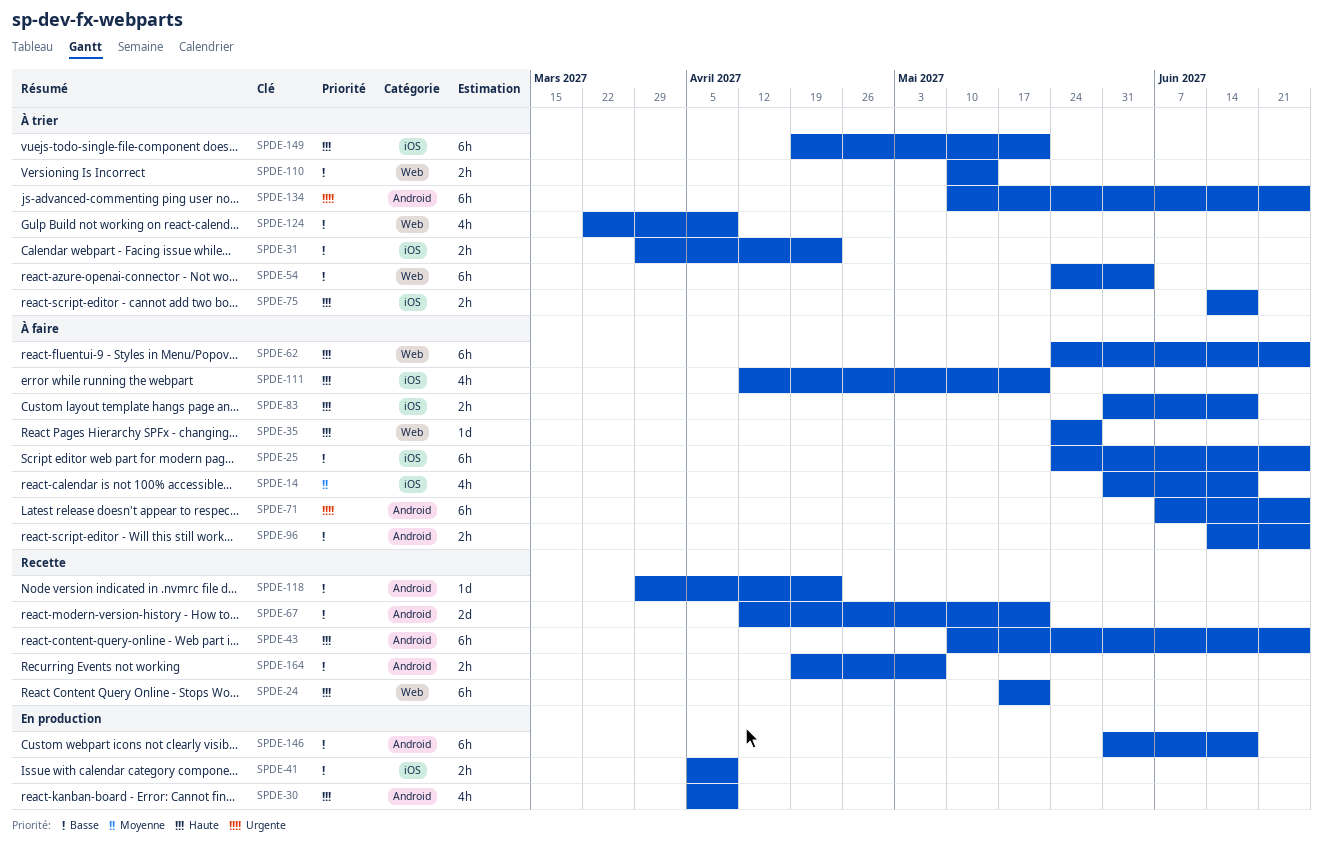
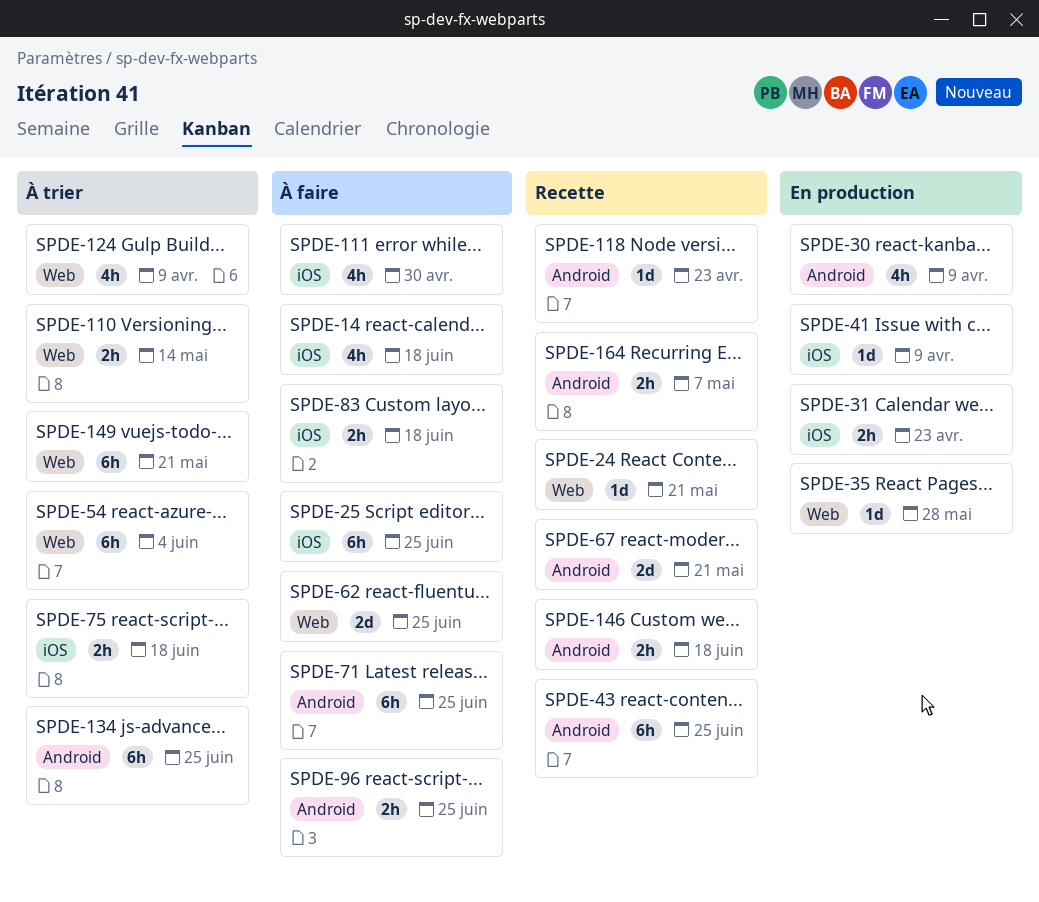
SPDE-24, estimate: 6h -> 1d
SPDE-31, status: À trier -> En production
SPDE-35, status: À faire -> En production
SPDE-41, estimate: 2h -> 1d
SPDE-62, estimate: 6h -> 2d
SPDE-111, due: May 21 -> Apr 30
SPDE-146, status: En production -> Recette
SPDE-146, estimate: 6h -> 2h
SPDE-149, label: iOS -> Web

